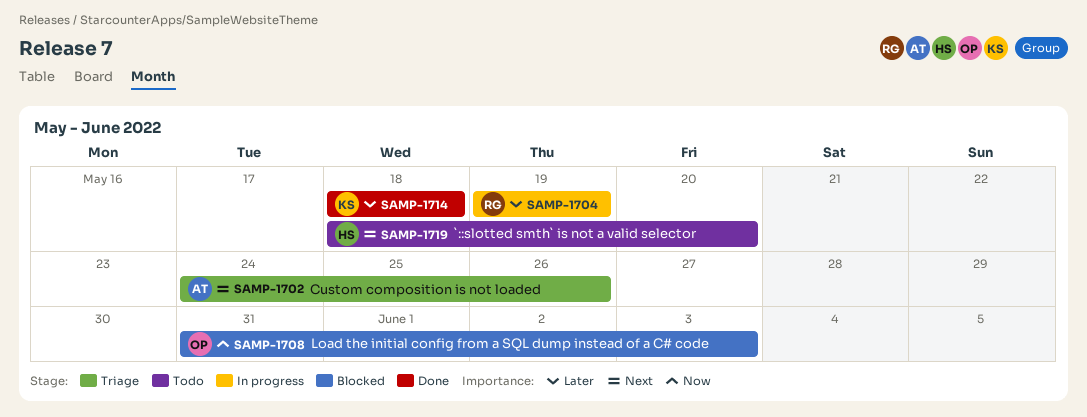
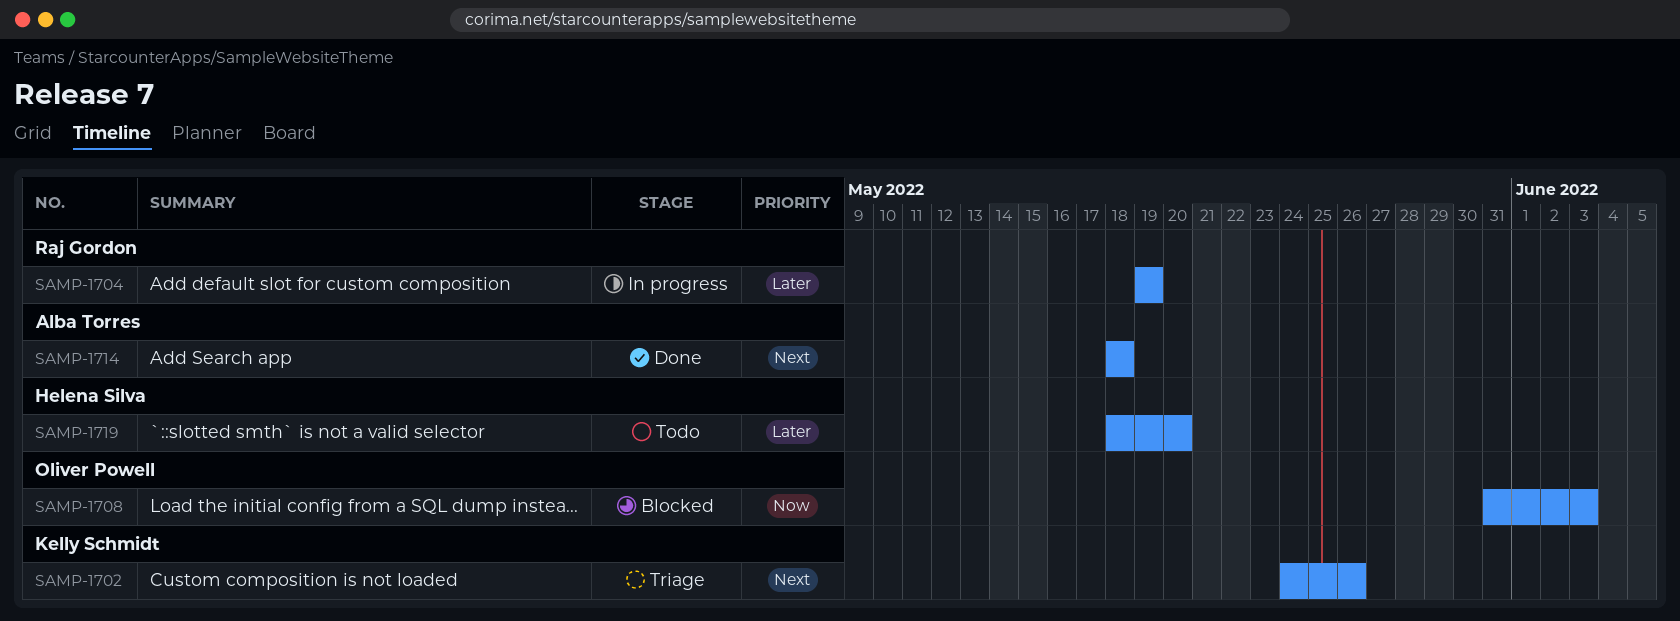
SAMP-1702, owner: Alba Torres -> Kelly Schmidt
SAMP-1714, owner: Kelly Schmidt -> Alba Torres
SAMP-1714, priority: Later -> Next
SAMP-1719, priority: Next -> Later

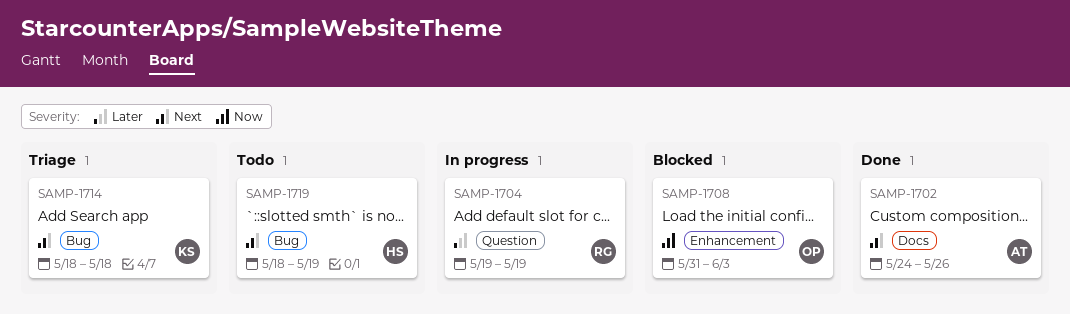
SAMP-1702, status: Triage -> Done
SAMP-1702, owner: Kelly Schmidt -> Alba Torres
SAMP-1714, status: Done -> Triage
SAMP-1714, owner: Alba Torres -> Kelly Schmidt
SAMP-1719, priority: Later -> Next
SAMP-1719, due: May 20 -> May 19

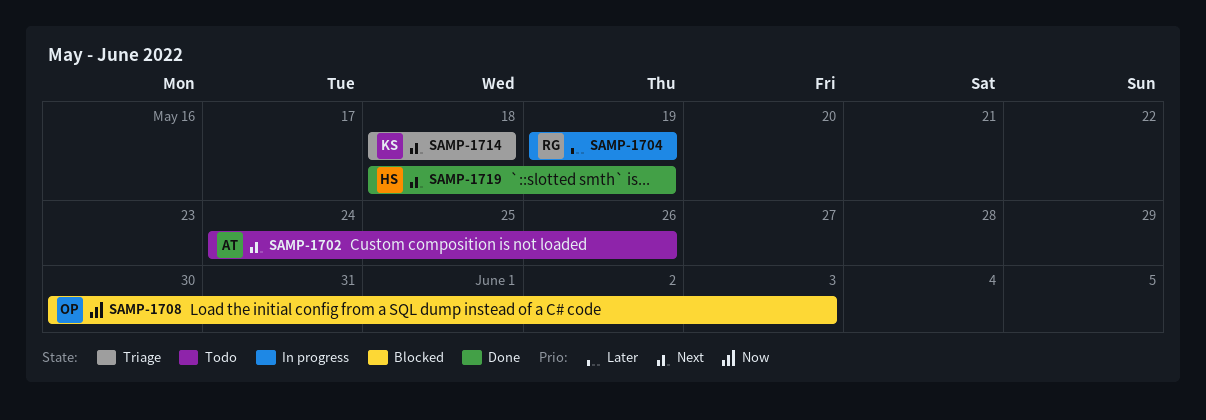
SAMP-1702, status: Done -> Todo
SAMP-1708, start: May 31 -> May 30
SAMP-1719, status: Todo -> Done

